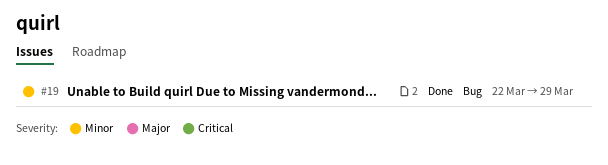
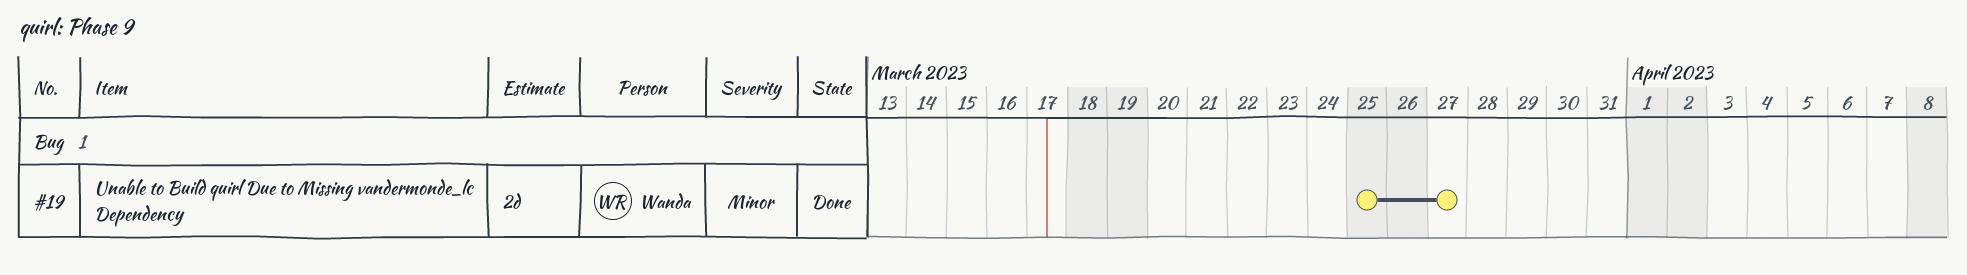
#19, start: Mar 22 -> Mar 25
#19, due: Mar 29 -> Mar 27

